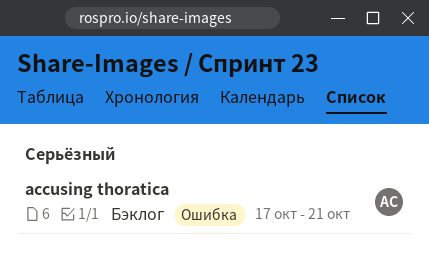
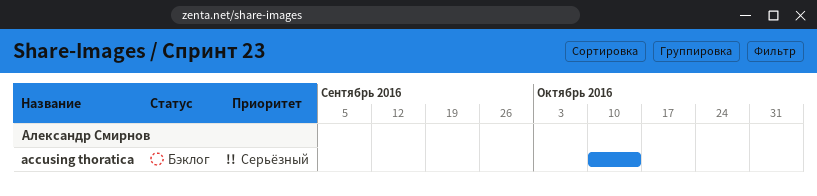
accusing thoratica, start: Oct 17 -> Oct 10
accusing thoratica, due: Oct 21 -> Oct 14

